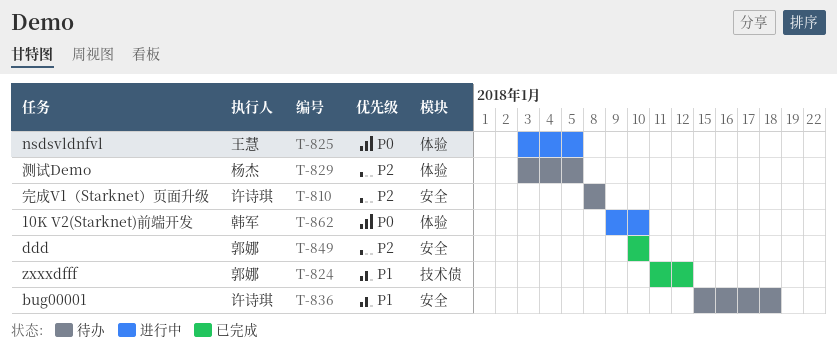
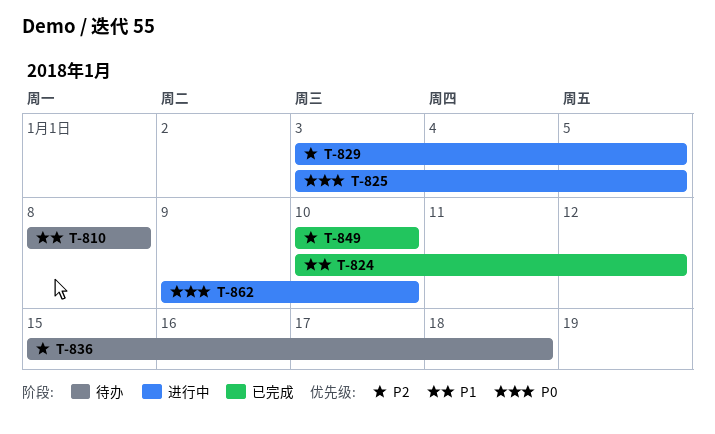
T-810, priority: P2 -> P1
T-824, start: Jan 11 -> Jan 10
T-829, status: 待办 -> 进行中
T-836, priority: P1 -> P2

